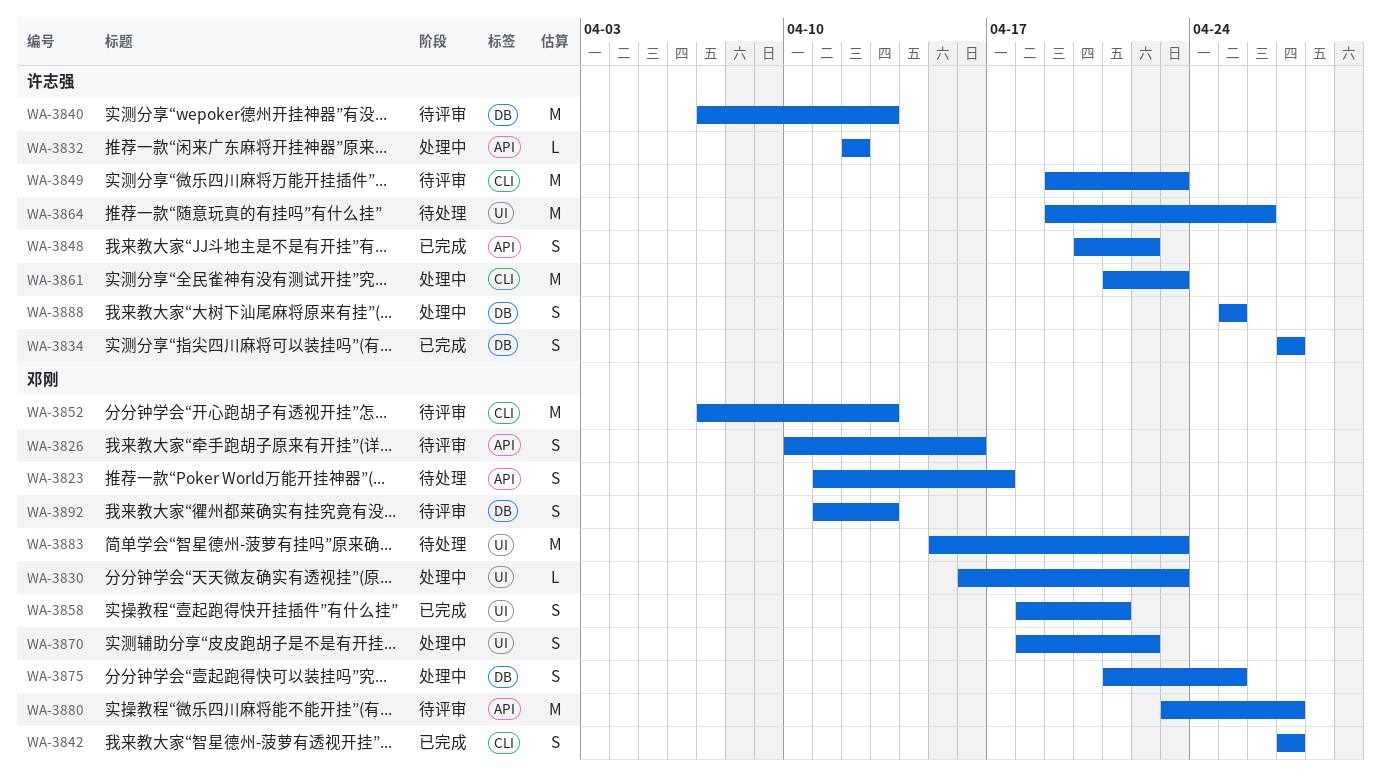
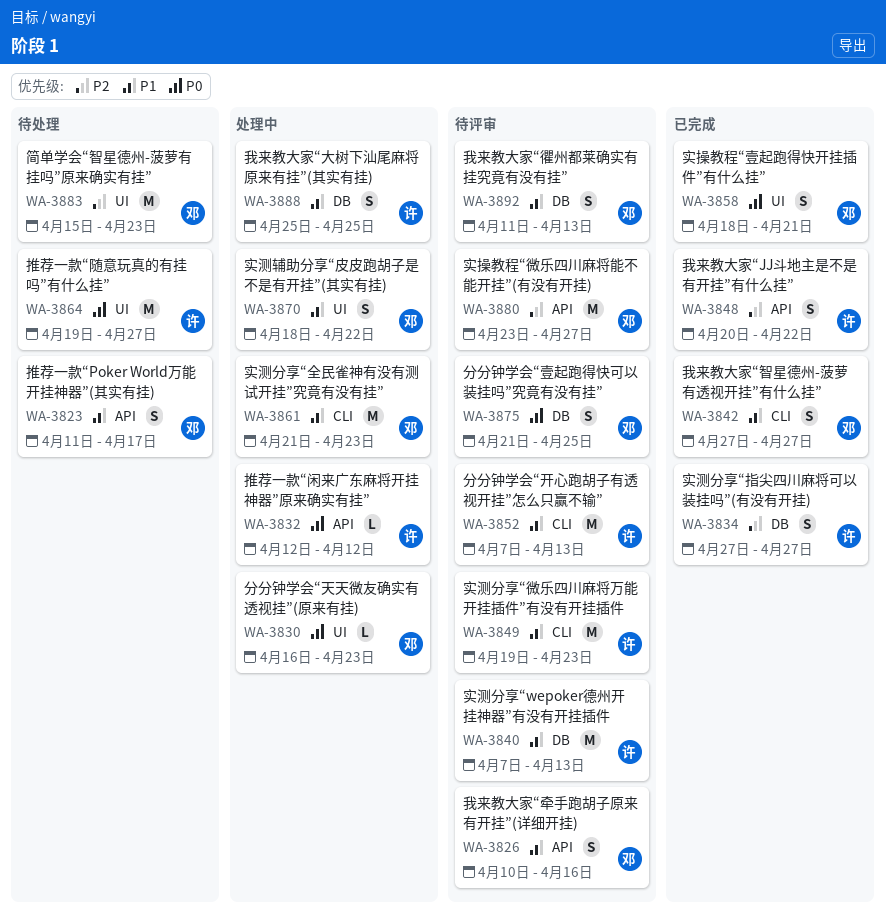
WA-3852, owner: 邓刚 -> 许志强
WA-3861, owner: 许志强 -> 邓刚
WA-3864, due: Apr 26 -> Apr 27
WA-3875, status: 处理中 -> 待评审

